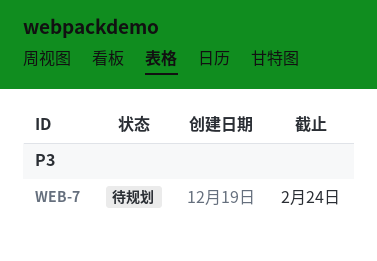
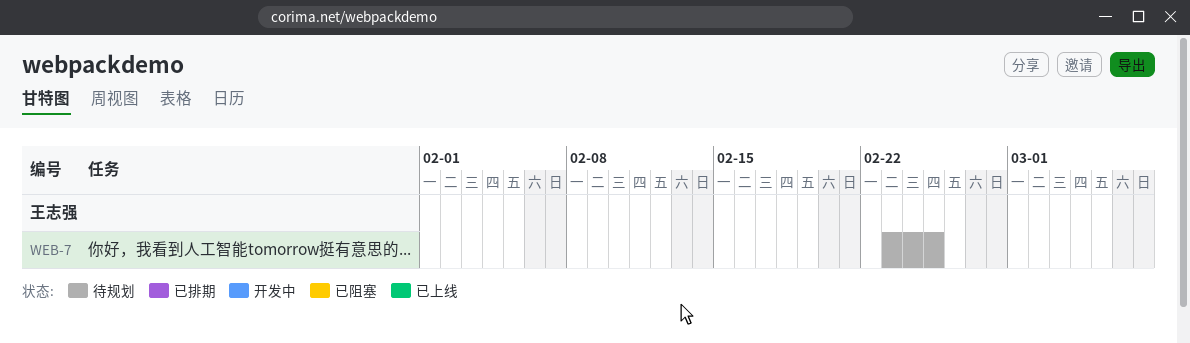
WEB-7, due: Feb 24 -> Feb 25

